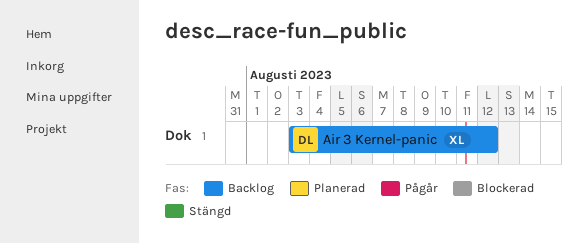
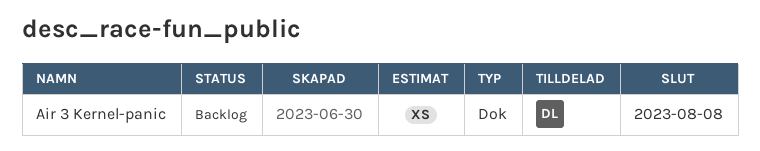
Air 3 Kernel-panic, estimate: XL -> XS
Air 3 Kernel-panic, due: Aug 12 -> Aug 8

